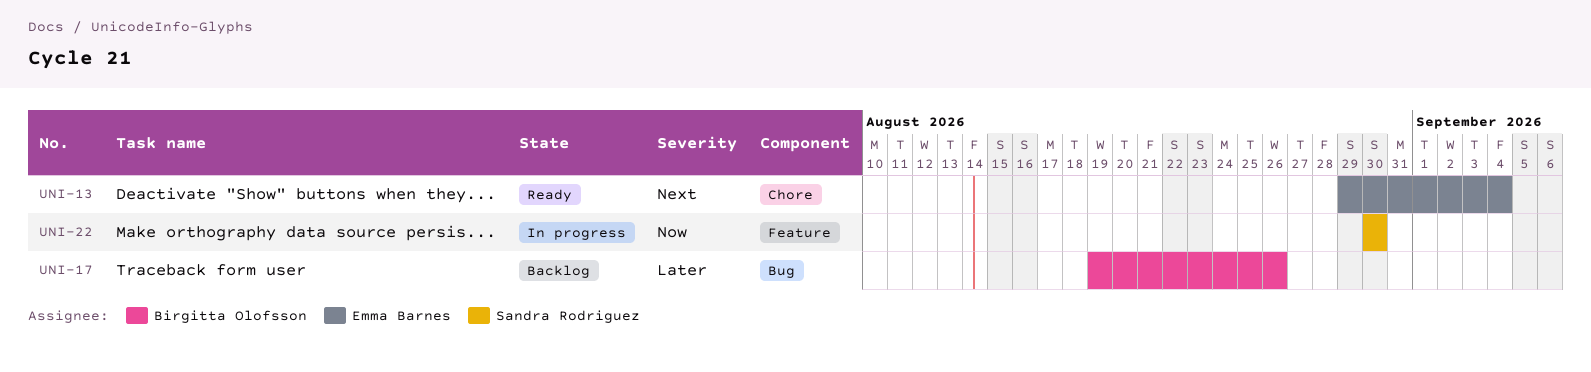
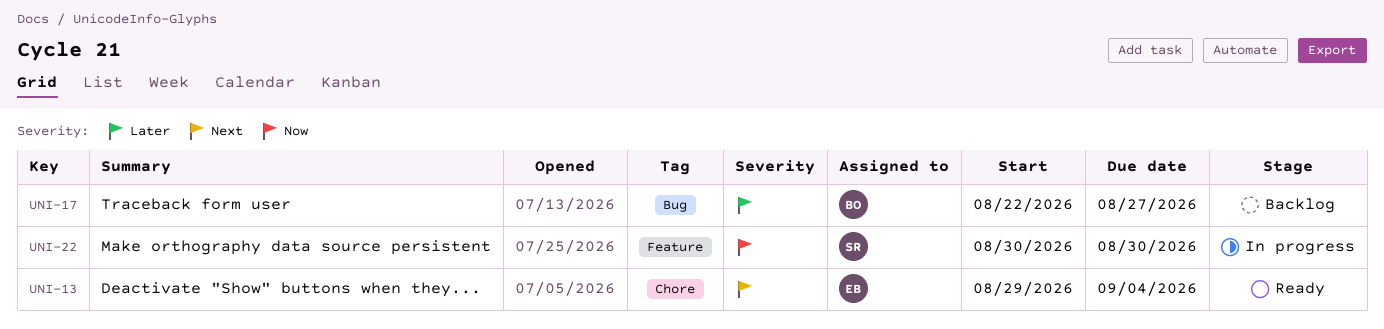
UNI-17, start: Aug 19 -> Aug 22
UNI-17, due: Aug 26 -> Aug 27

